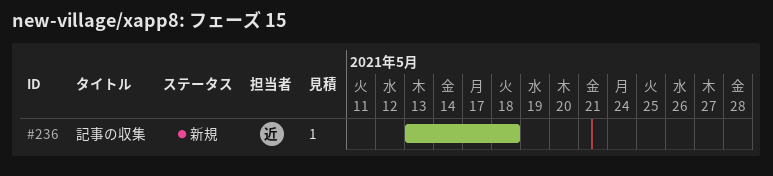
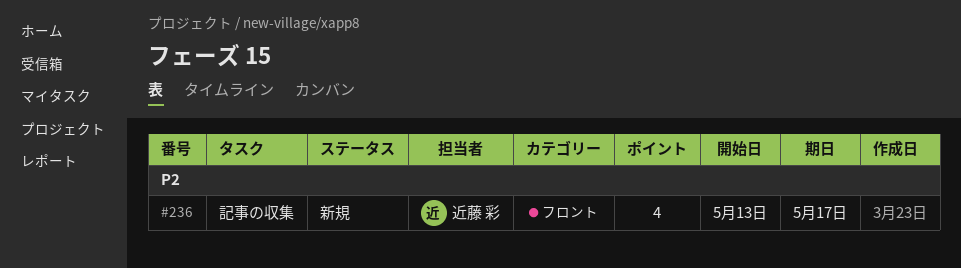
#236, estimate: 1 -> 4
#236, due: May 18 -> May 17

